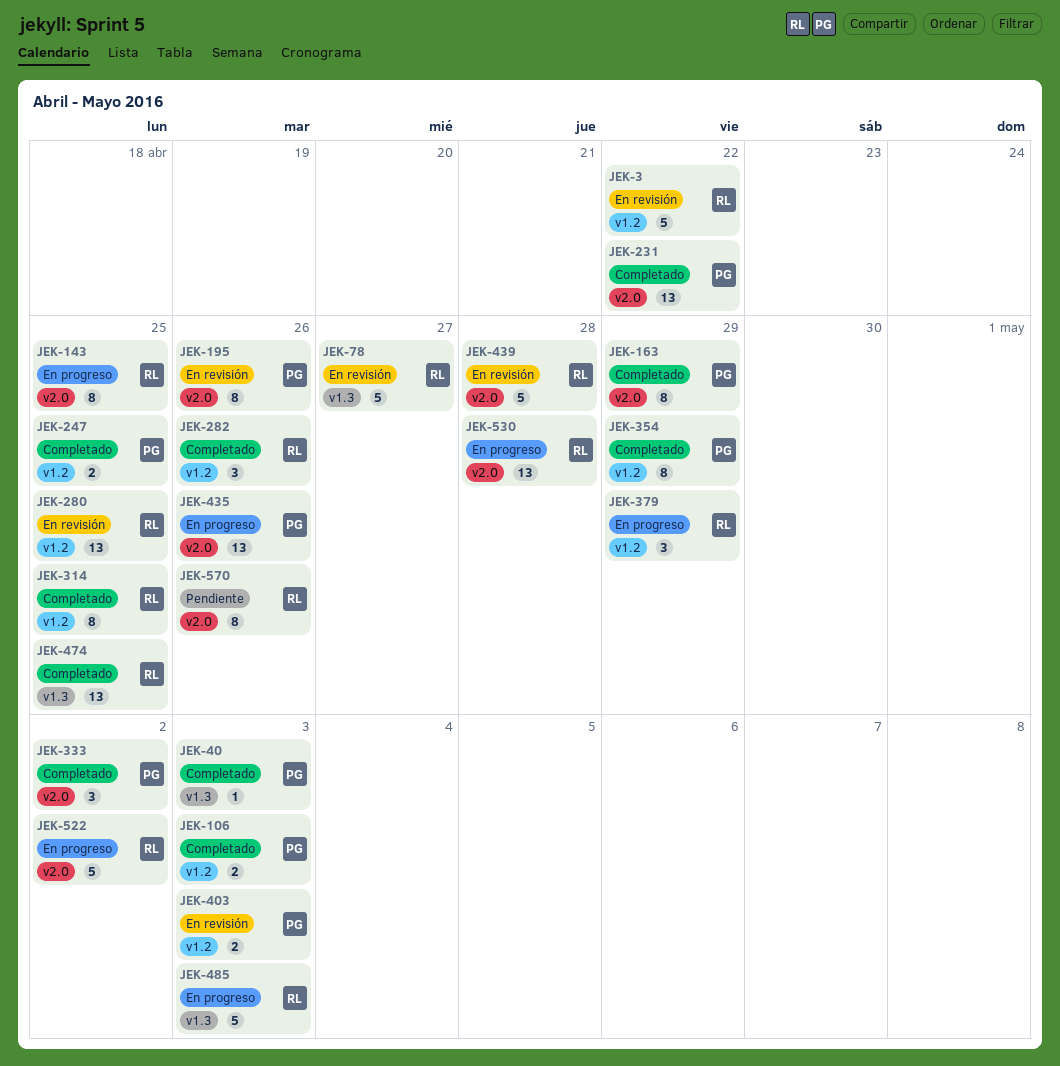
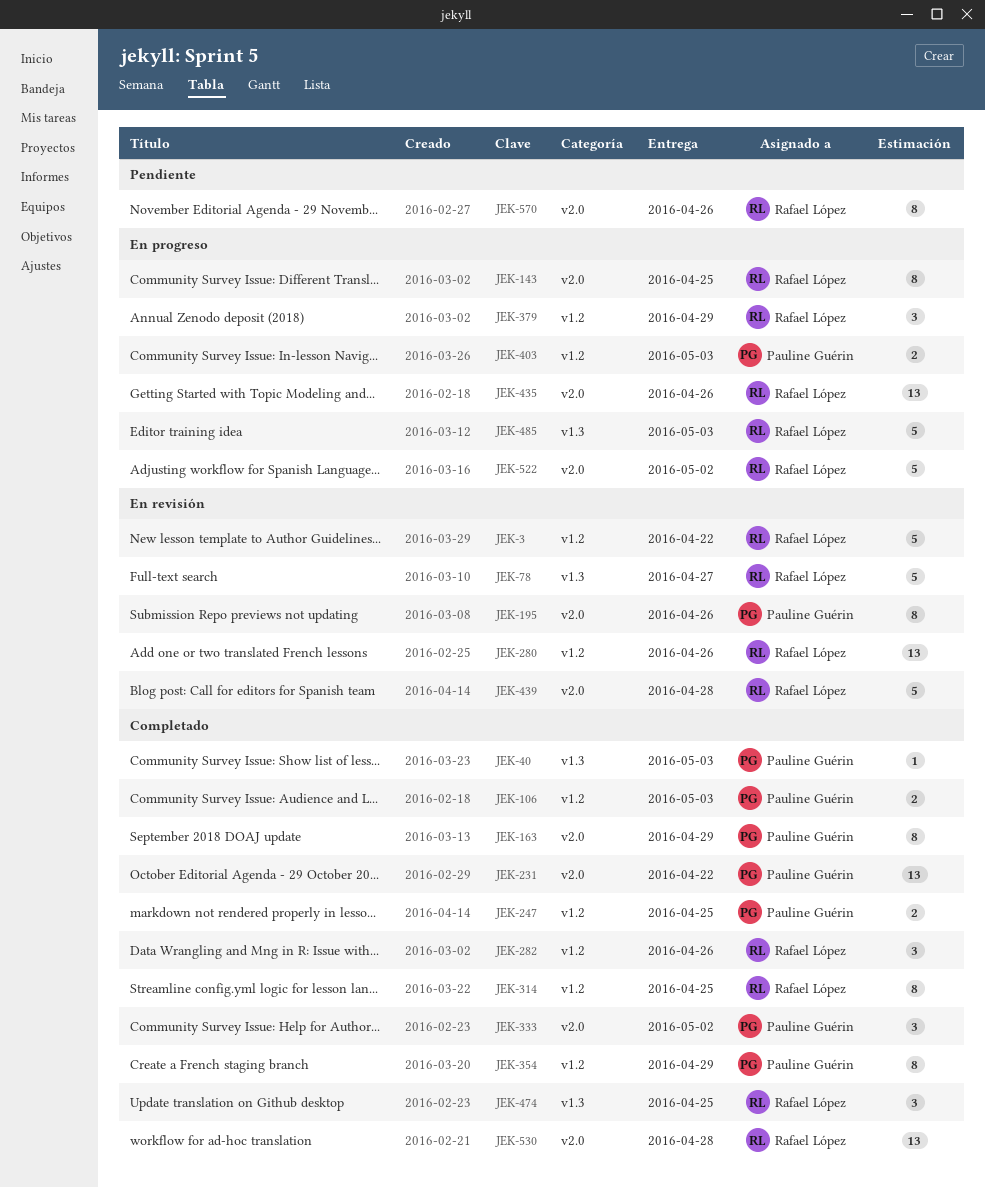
JEK-280, due: Apr 25 -> Apr 26
JEK-403, status: En revisión -> En progreso
JEK-435, owner: Pauline Guérin -> Rafael López
JEK-474, estimate: 13 -> 3
JEK-530, status: En progreso -> Completado

